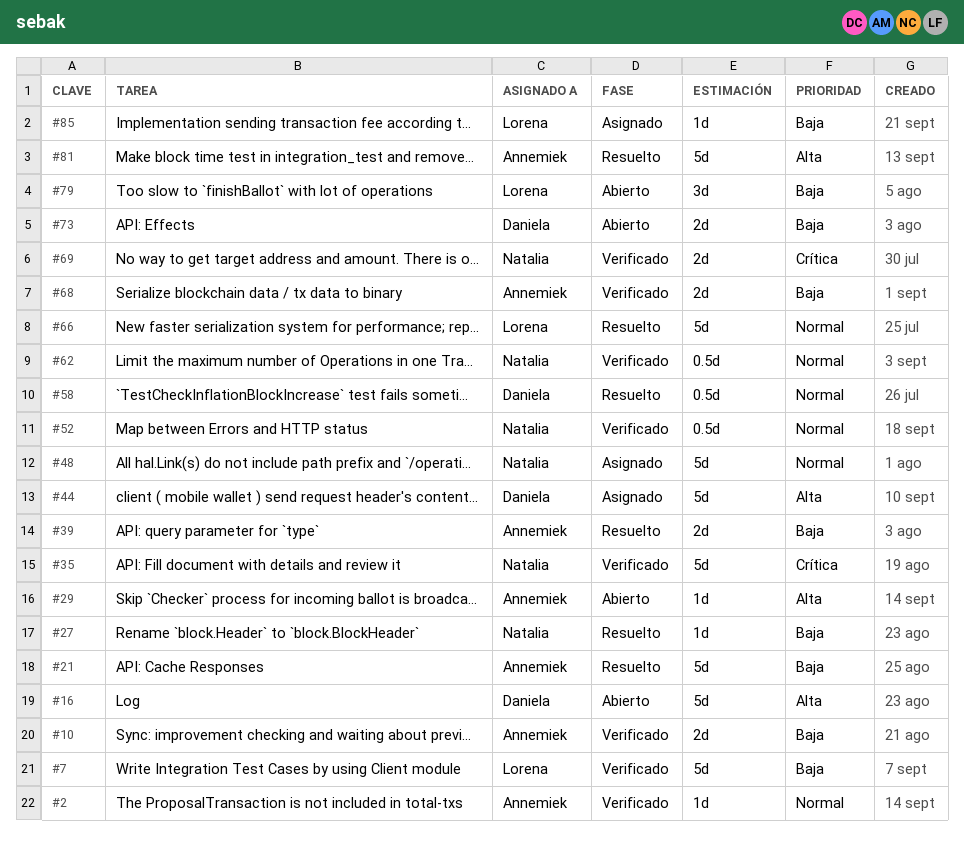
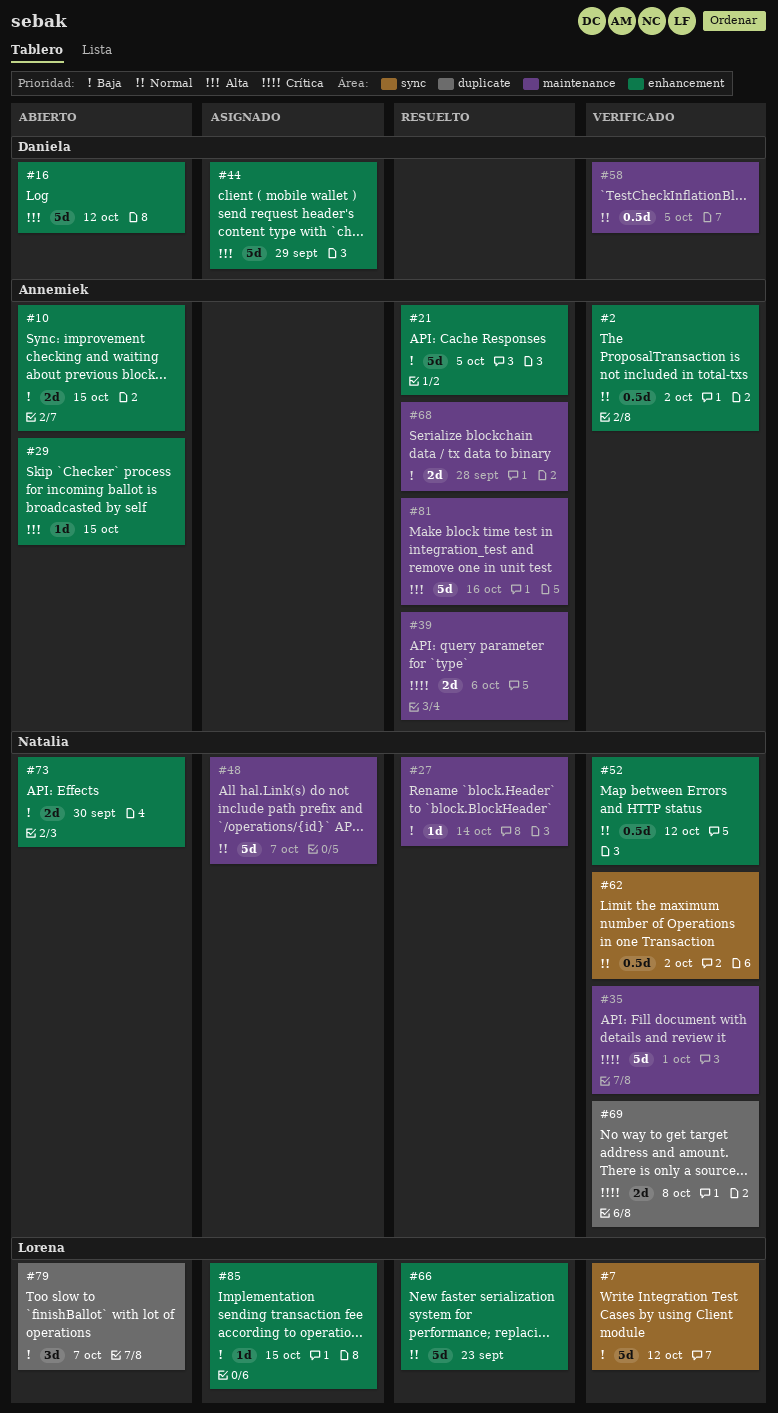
#2, estimate: 1d -> 0.5d
#10, status: Verificado -> Abierto
#39, priority: Baja -> Crítica
#58, status: Resuelto -> Verificado
#68, status: Verificado -> Resuelto
#73, owner: Daniela -> Natalia

